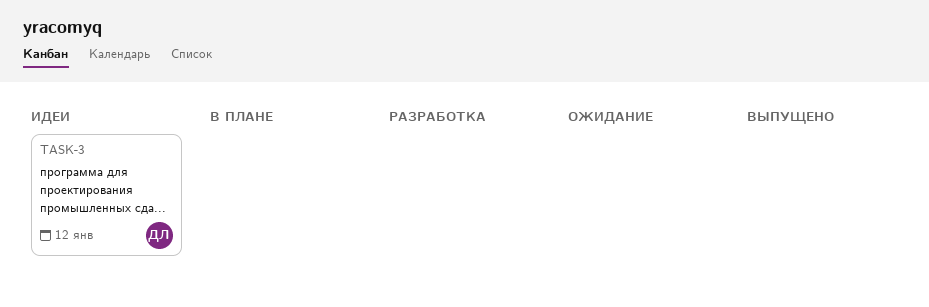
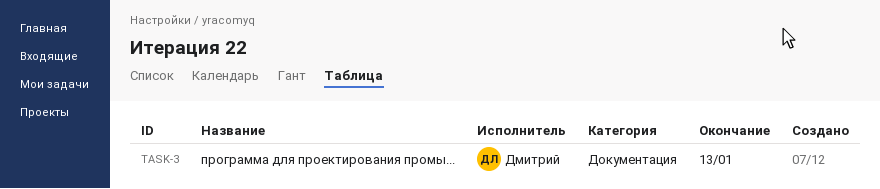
TASK-3, due: Jan 12 -> Jan 13

